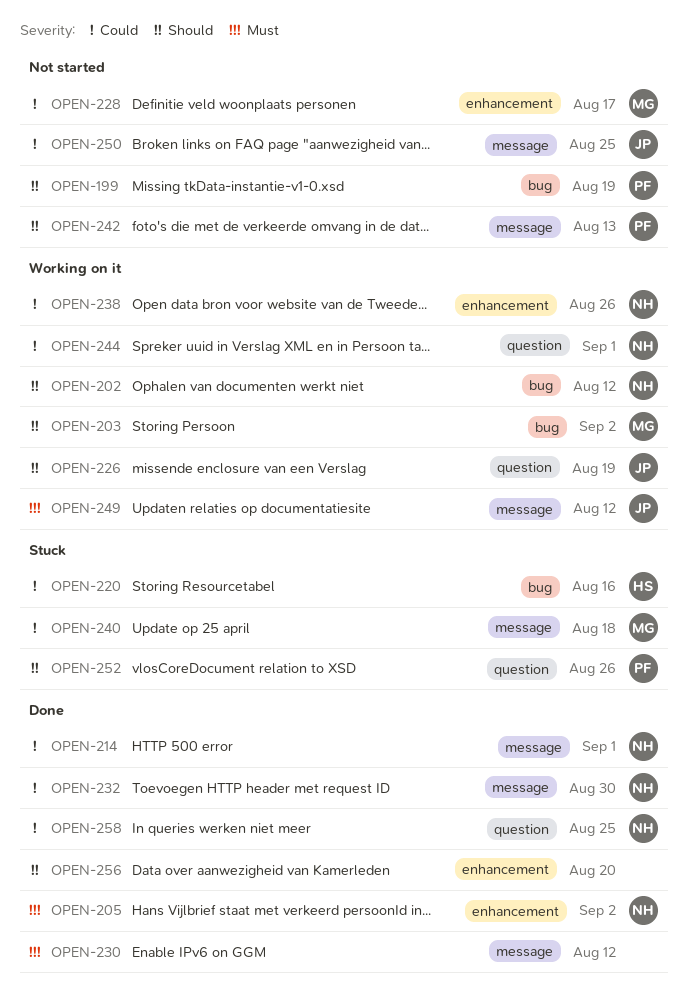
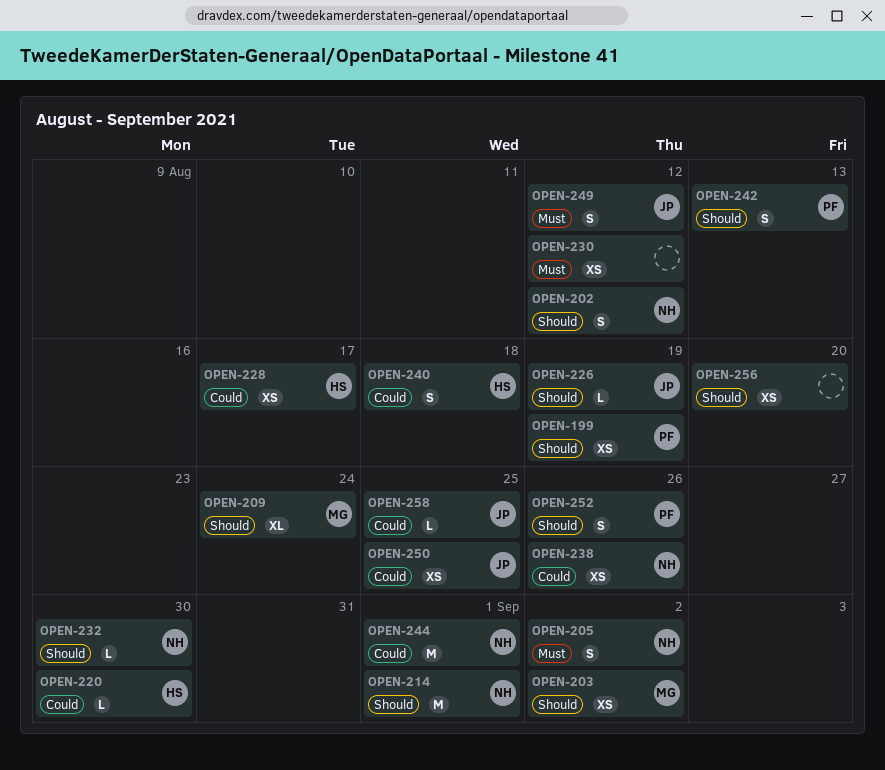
OPEN-209: none -> present
OPEN-214, priority: Could -> Should
OPEN-220, due: Aug 16 -> Aug 30
OPEN-228, owner: MG -> HS
OPEN-232, priority: Could -> Should
OPEN-240, owner: MG -> HS
OPEN-258, owner: NH -> JP

